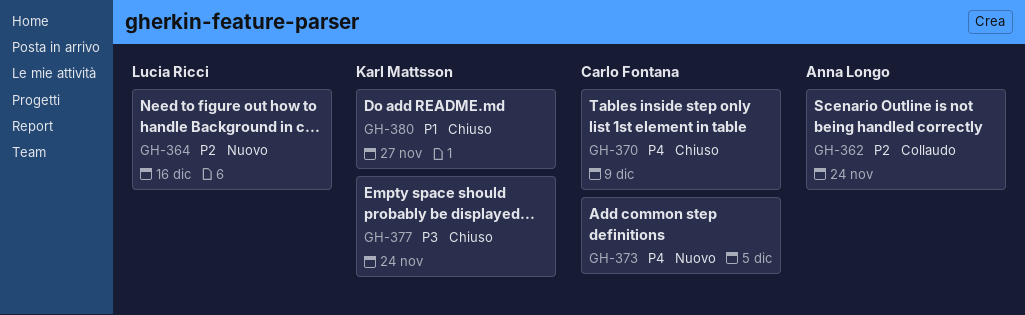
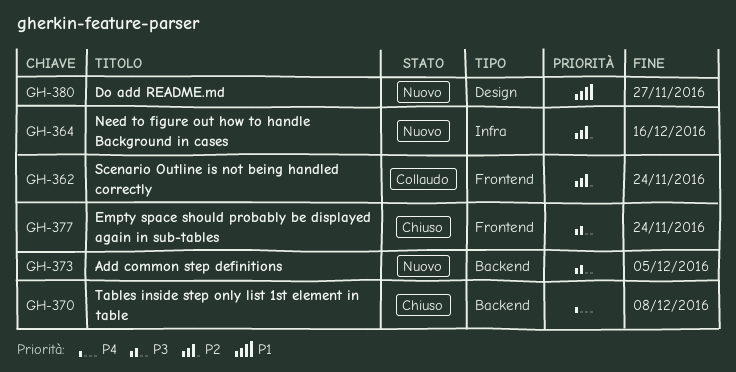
GH-370, due: Dec 9 -> Dec 8
GH-373, priority: P4 -> P3
GH-380, status: Chiuso -> Nuovo

